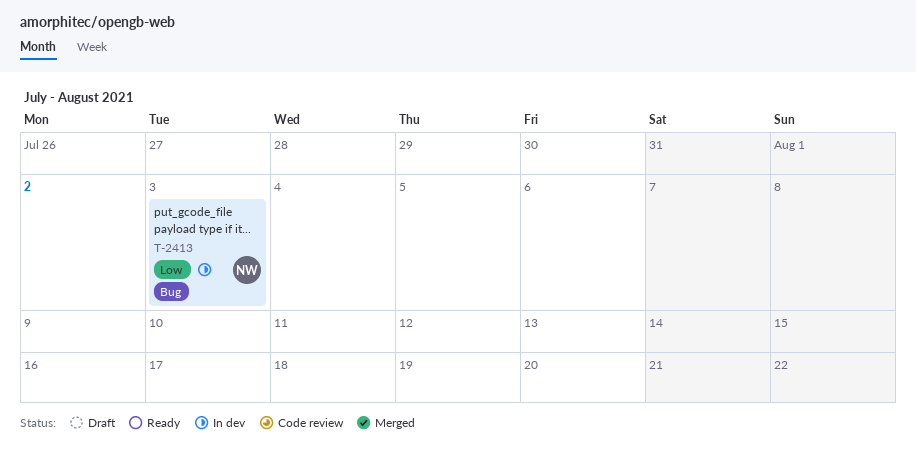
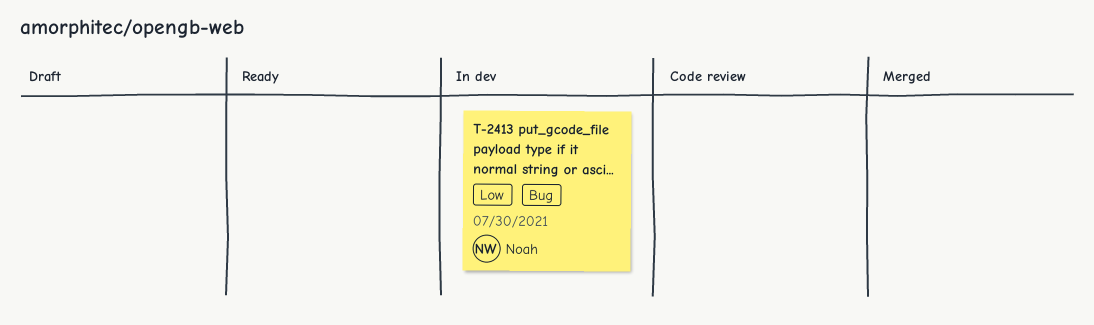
T-2413, due: Aug 3 -> Jul 30

